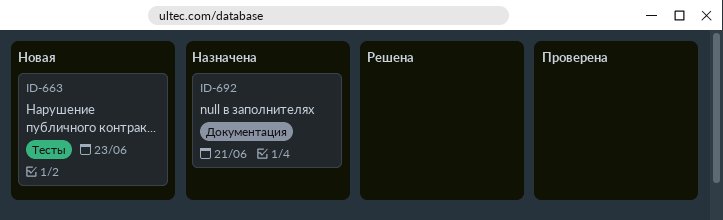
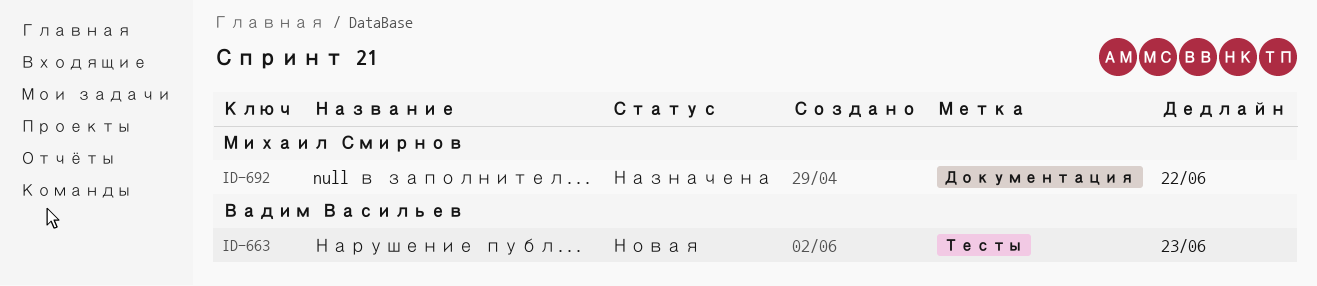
ID-692, due: Jun 21 -> Jun 22

